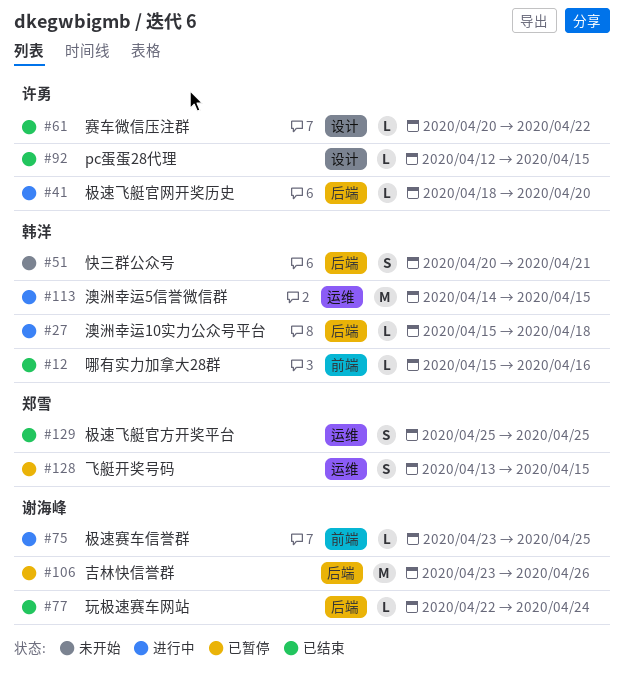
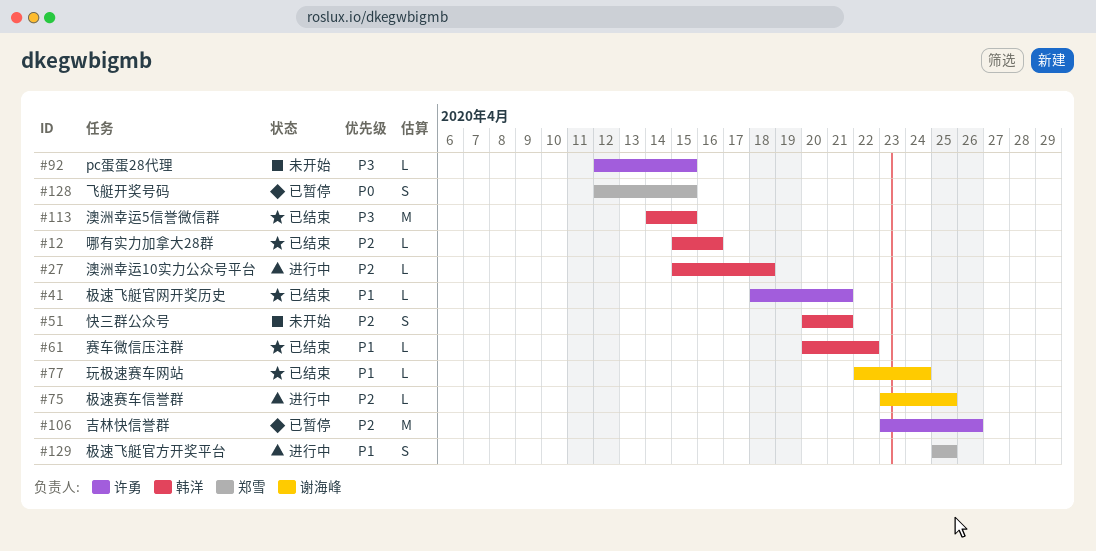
#41, status: 进行中 -> 已结束
#41, due: Apr 20 -> Apr 21
#61, owner: 许勇 -> 韩洋
#92, status: 已结束 -> 未开始
#106, owner: 谢海峰 -> 许勇
#113, status: 进行中 -> 已结束
#128, start: Apr 13 -> Apr 12
#129, status: 已结束 -> 进行中

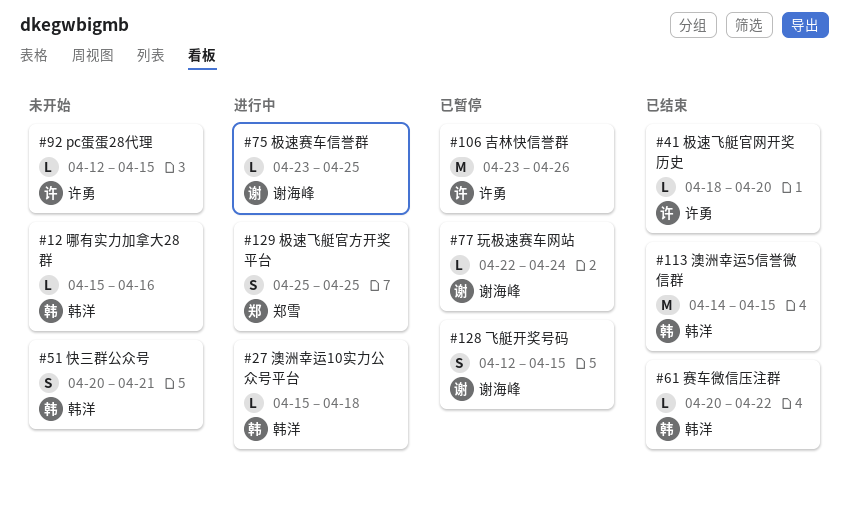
#12, status: 已结束 -> 未开始
#41, due: Apr 21 -> Apr 20
#77, status: 已结束 -> 已暂停
#128, owner: 郑雪 -> 谢海峰

